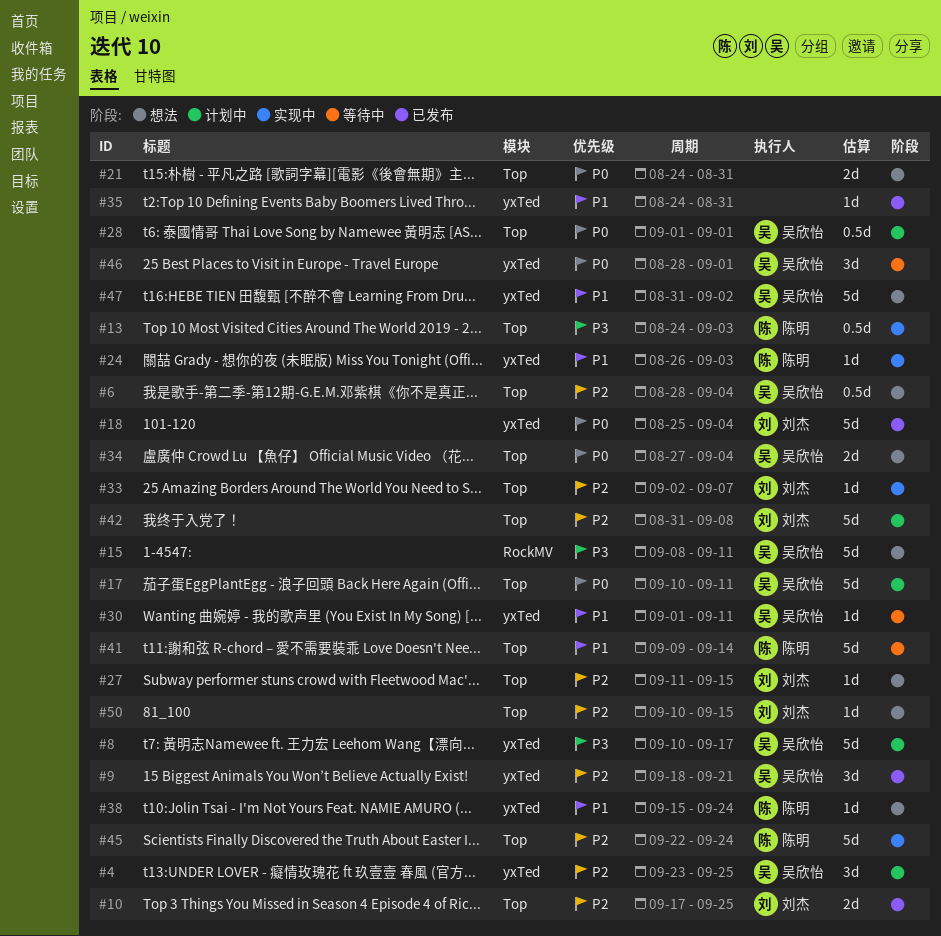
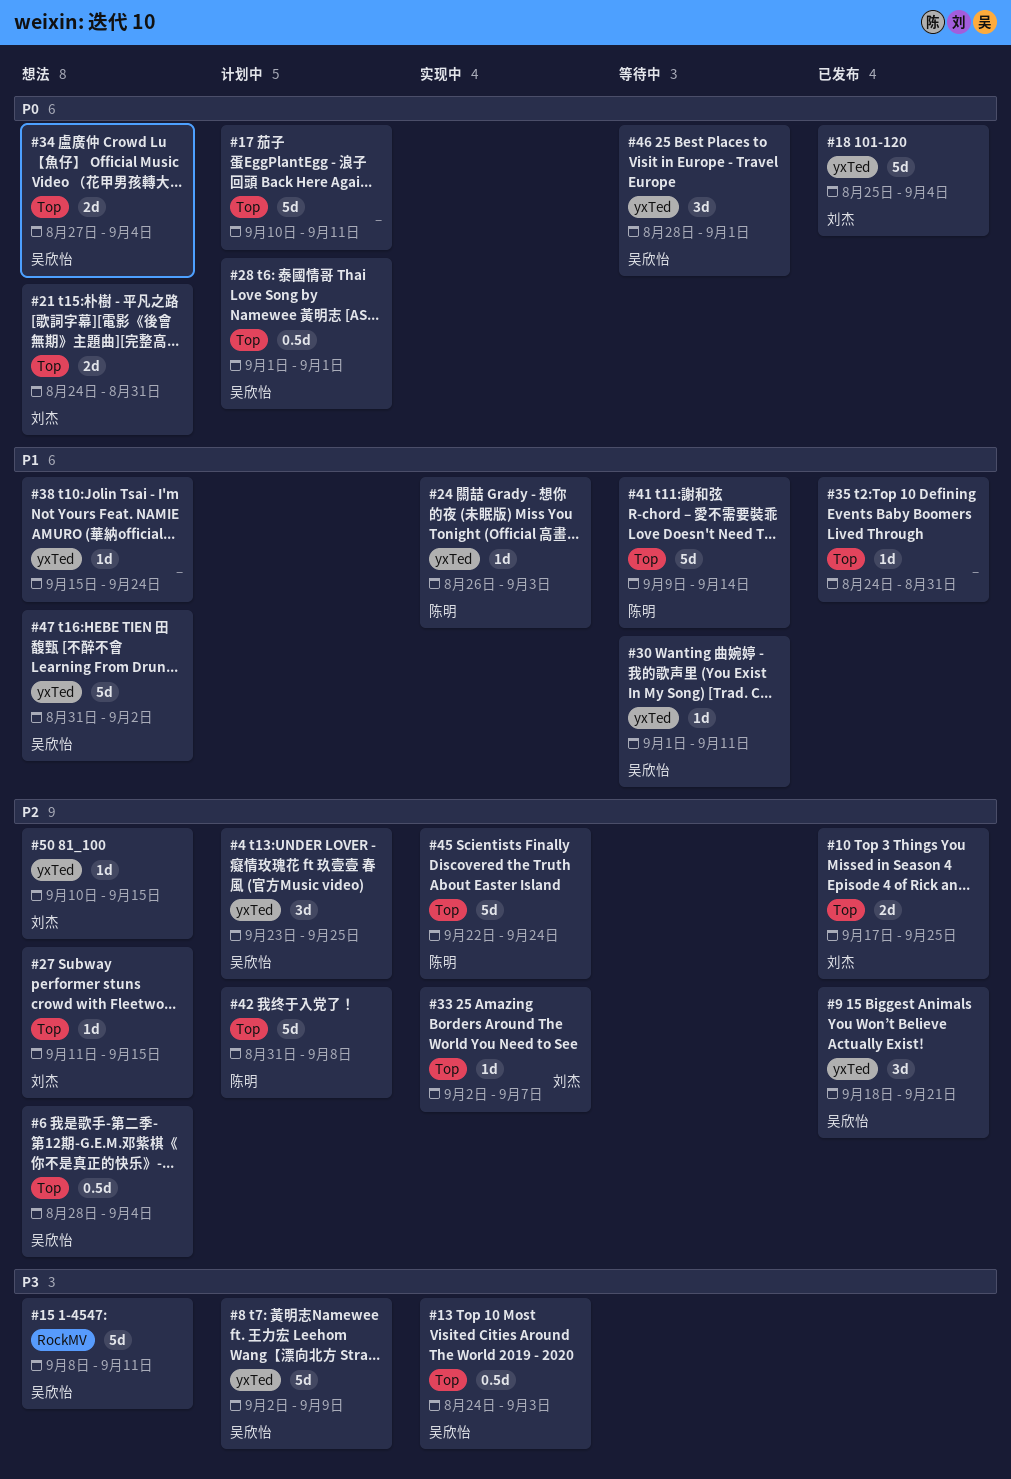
#8, start: Sep 10 -> Sep 2
#8, due: Sep 17 -> Sep 9
#13, owner: 陈明 -> 吴欣怡
#17, owner: 吴欣怡 -> none
#21, owner: none -> 刘杰
#35, label: yxTed -> Top
#38, owner: 陈明 -> none
#42, owner: 刘杰 -> 陈明
#50, label: Top -> yxTed

